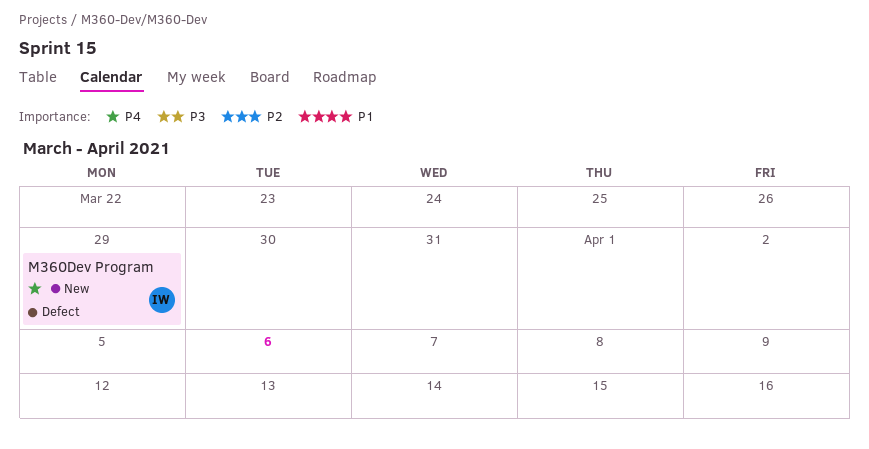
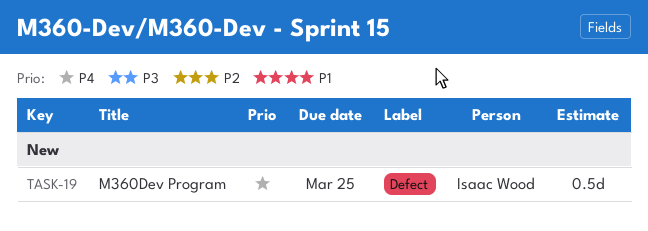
M360Dev Program, due: Mar 29 -> Mar 25

